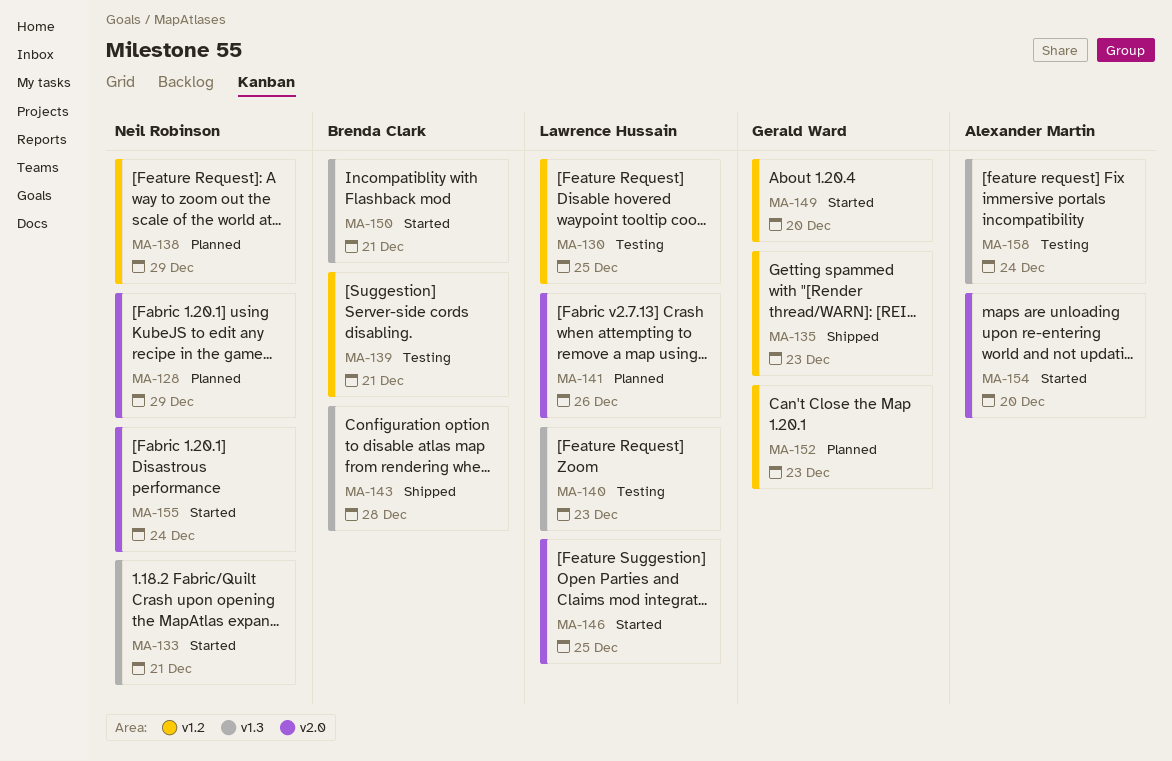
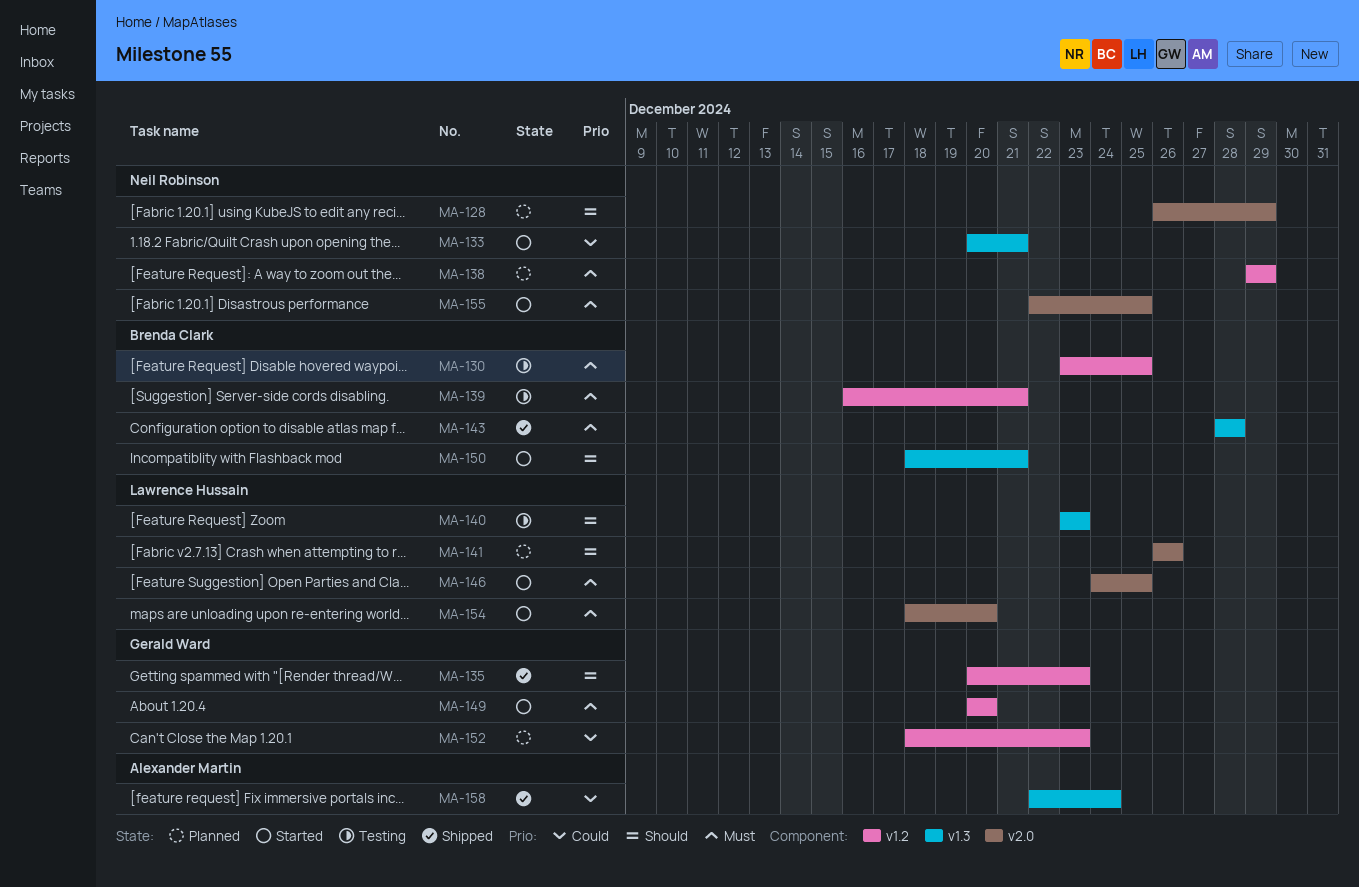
MA-130, owner: Lawrence Hussain -> Brenda Clark
MA-154, owner: Alexander Martin -> Lawrence Hussain
MA-155, due: Dec 24 -> Dec 25
MA-158, status: Testing -> Shipped

